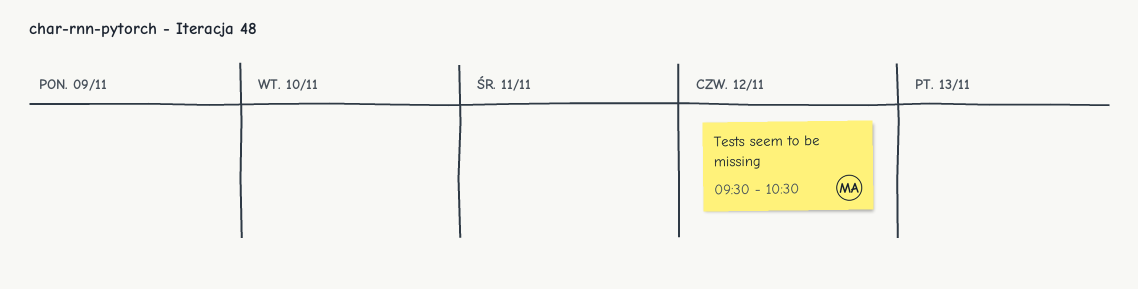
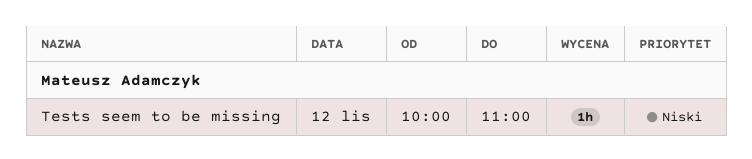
Tests seem to be missing, begins: 09:30 -> 10:00
Tests seem to be missing, ends: 10:30 -> 11:00

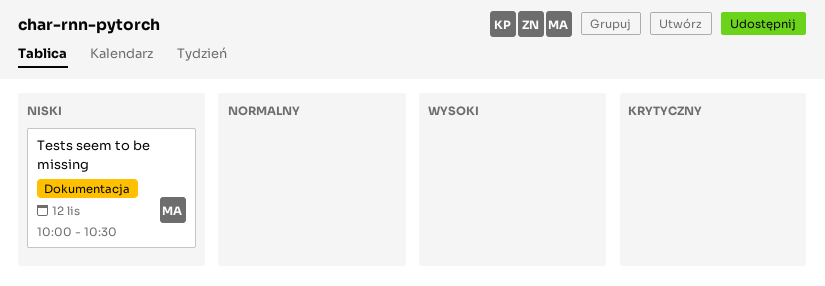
Tests seem to be missing, ends: 11:00 -> 10:30

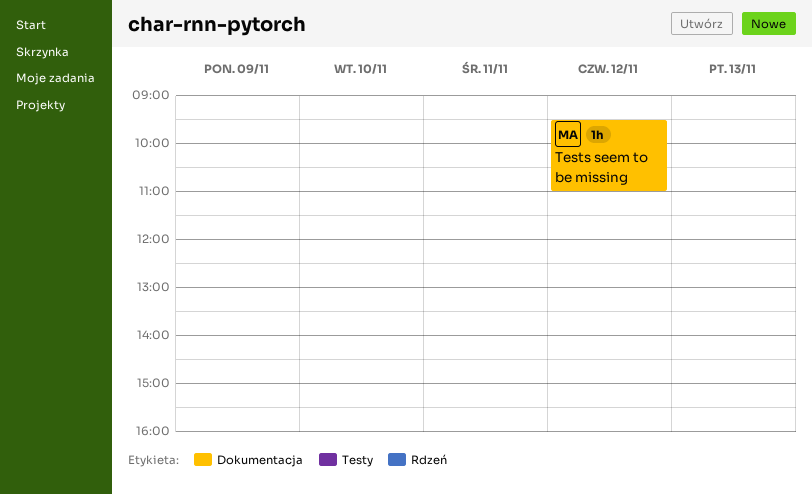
Tests seem to be missing, begins: 10:00 -> 09:30
Tests seem to be missing, ends: 10:30 -> 11:00

